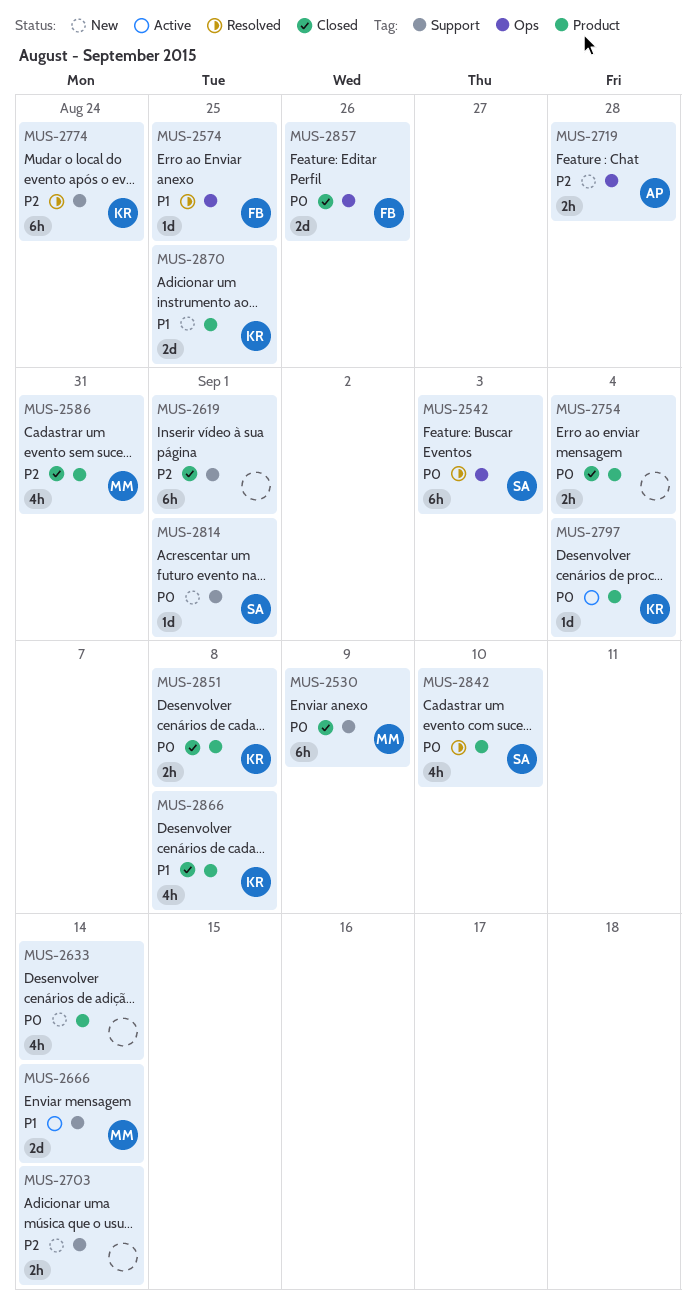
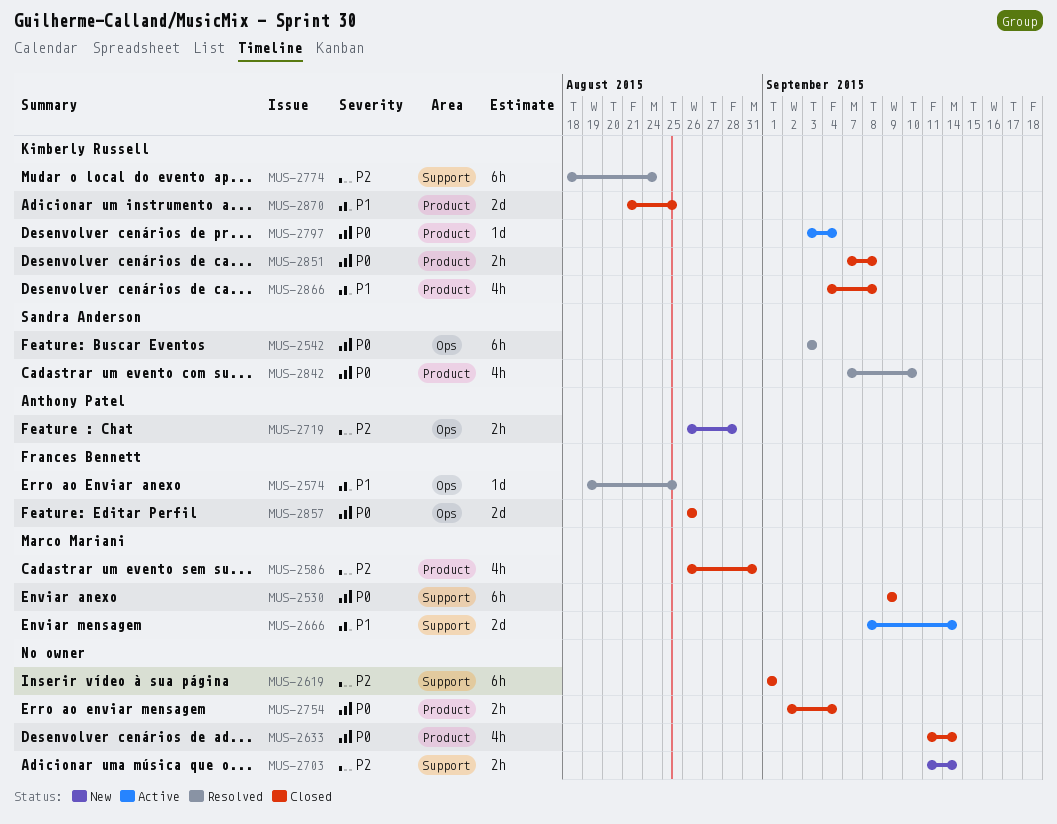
MUS-2633, status: New -> Closed
MUS-2814: present -> none
MUS-2870, status: New -> Closed

